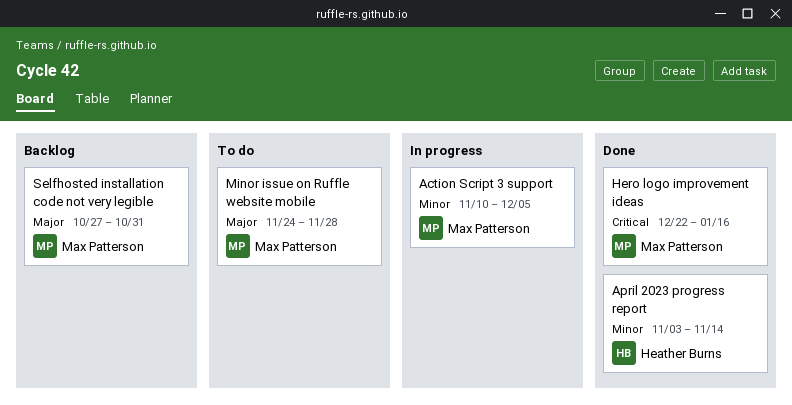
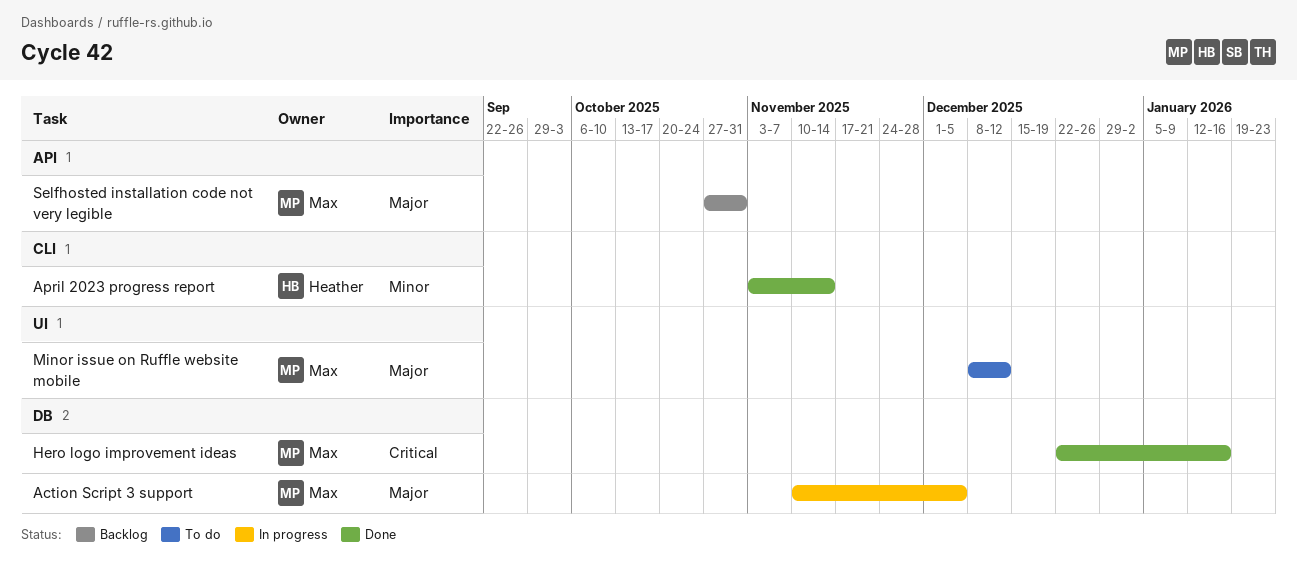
Action Script 3 support, priority: Minor -> Major
Minor issue on Ruffle website mobile, start: Nov 24 -> Dec 8
Minor issue on Ruffle website mobile, due: Nov 28 -> Dec 12

